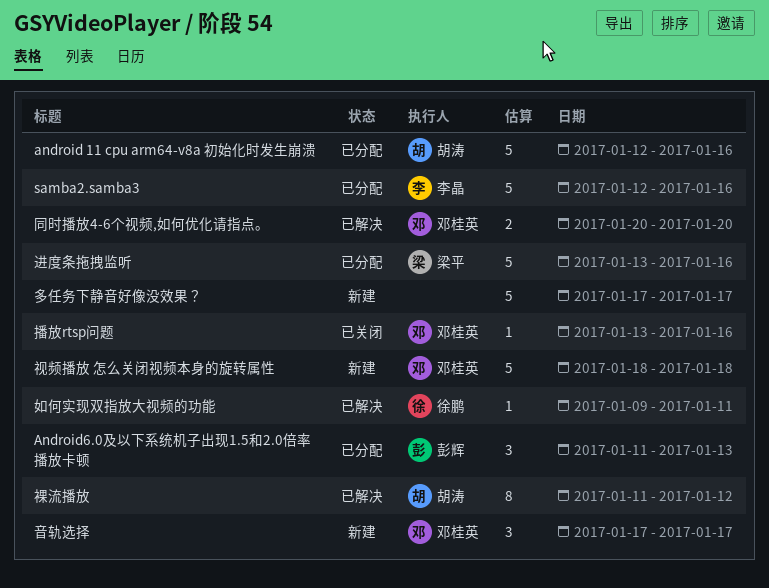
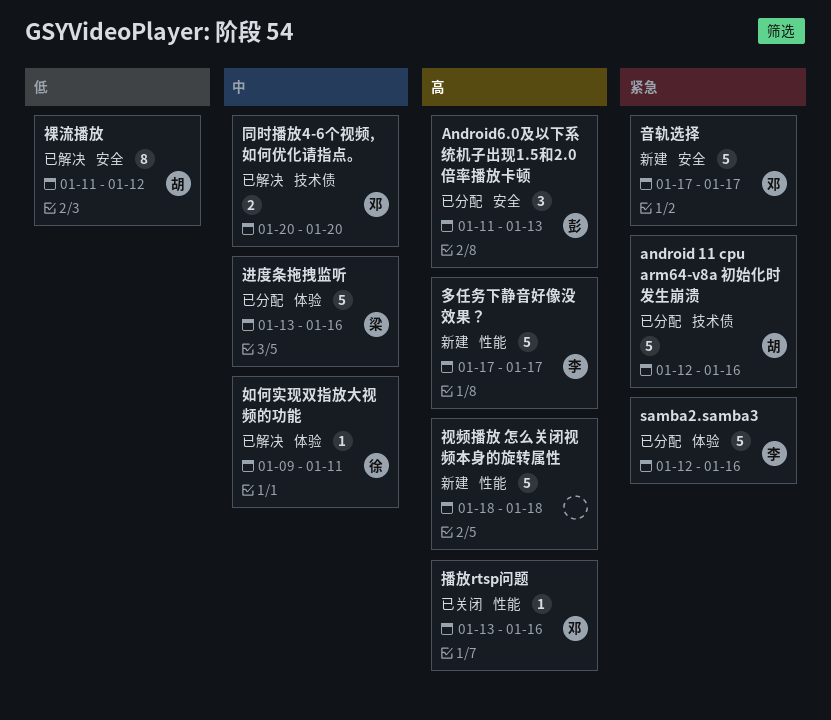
多任务下静音好像没效果？, owner: none -> 李晶
视频播放 怎么关闭视频本身的旋转属性, owner: 邓桂英 -> none
音轨选择, estimate: 3 -> 5

